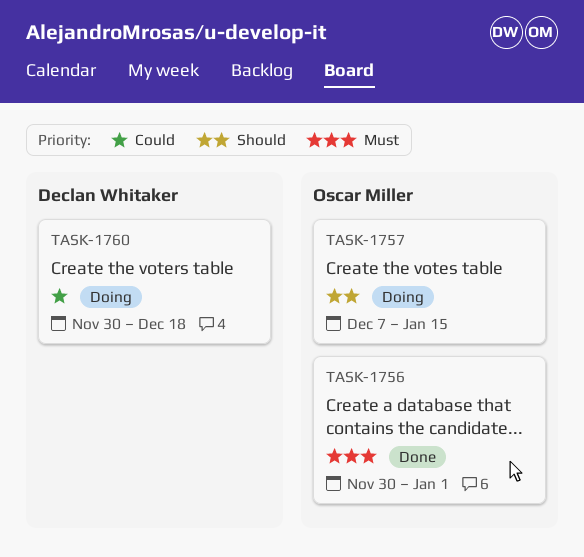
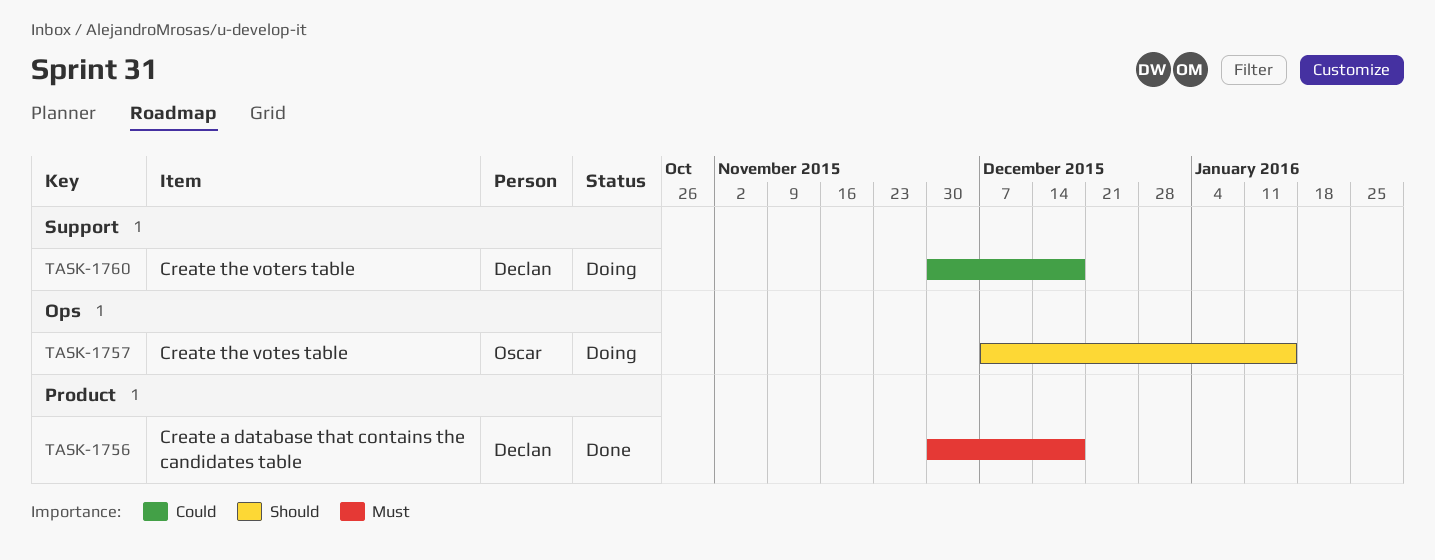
TASK-1756, owner: Oscar Miller -> Declan Whitaker
TASK-1756, due: Jan 1 -> Dec 18

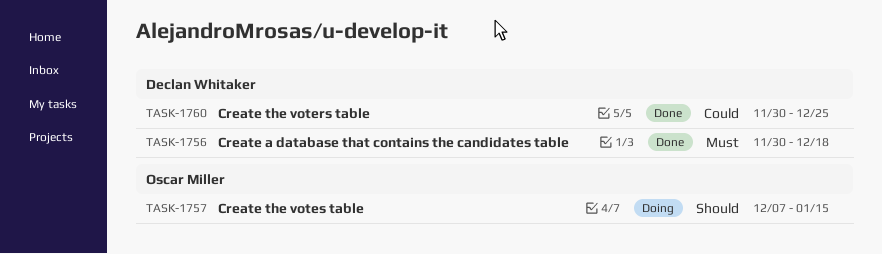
TASK-1760, status: Doing -> Done
TASK-1760, due: Dec 18 -> Dec 25

